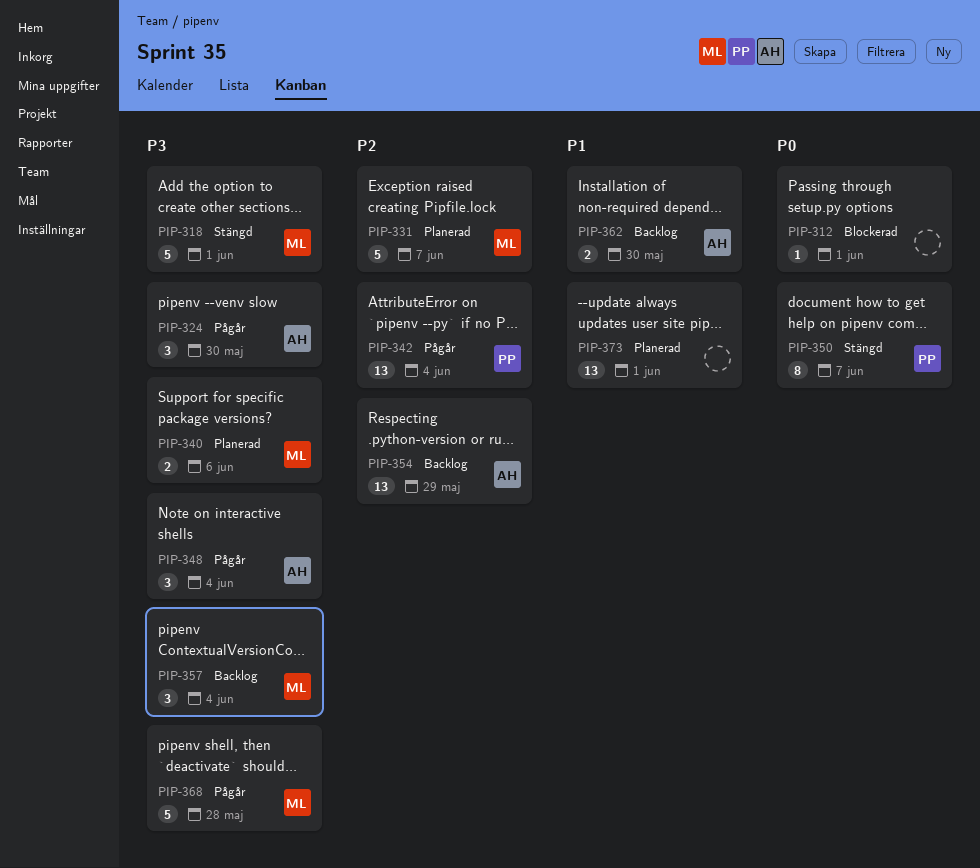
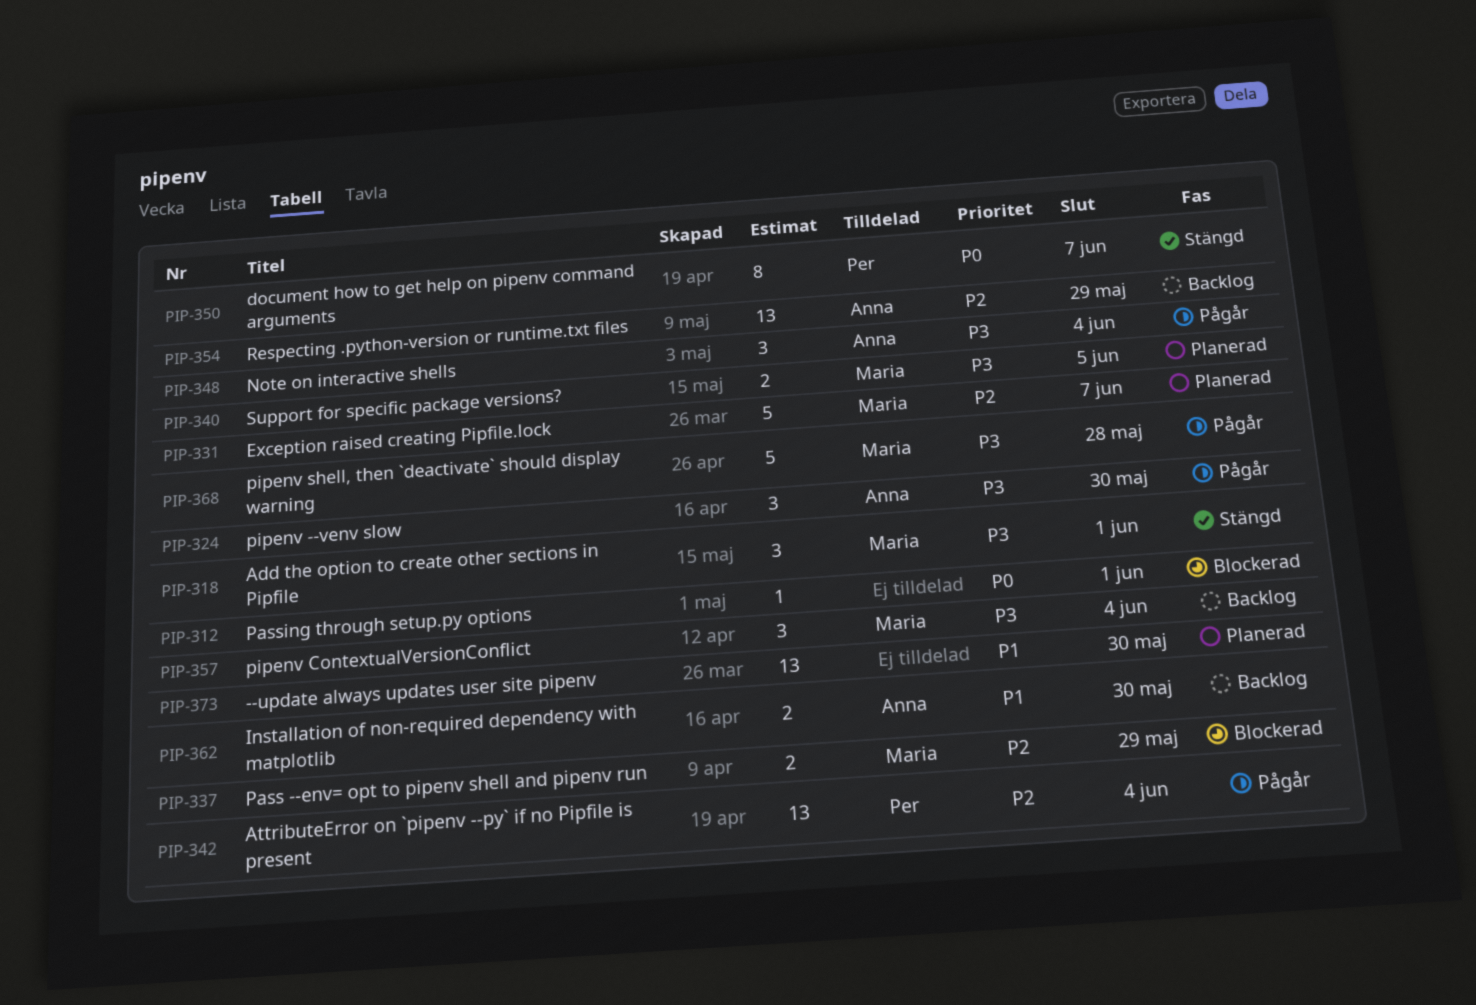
PIP-318, estimate: 5 -> 3
PIP-337: none -> present
PIP-340, due: Jun 6 -> Jun 5
PIP-373, due: Jun 1 -> May 30

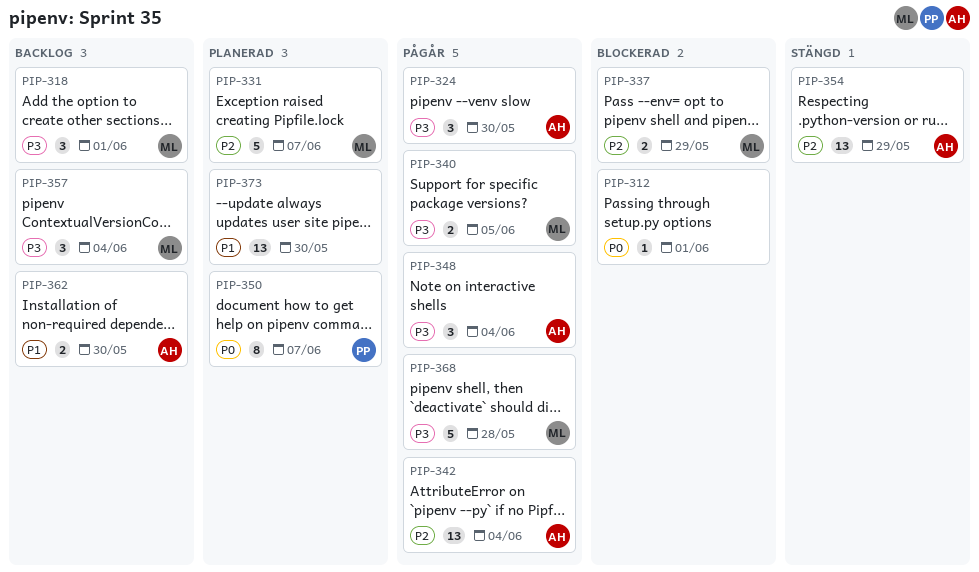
PIP-318, status: Stängd -> Backlog
PIP-340, status: Planerad -> Pågår
PIP-342, owner: Per -> Anna
PIP-350, status: Stängd -> Planerad
PIP-354, status: Backlog -> Stängd

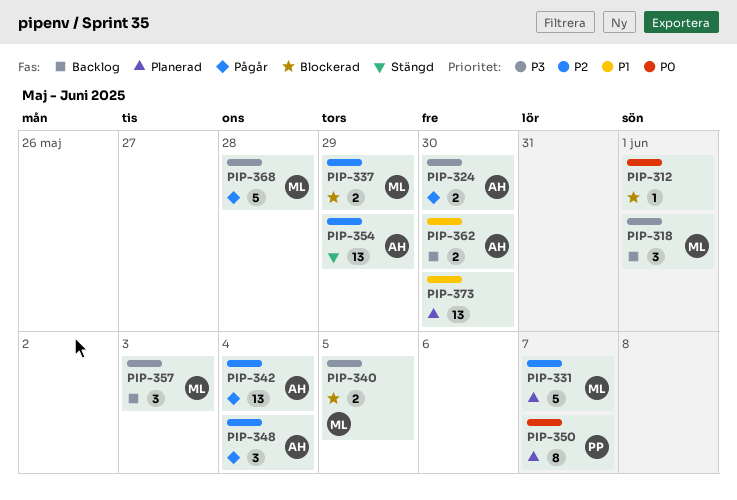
PIP-324, estimate: 3 -> 2
PIP-340, status: Pågår -> Blockerad
PIP-348, priority: P3 -> P2
PIP-357, due: Jun 4 -> Jun 3

